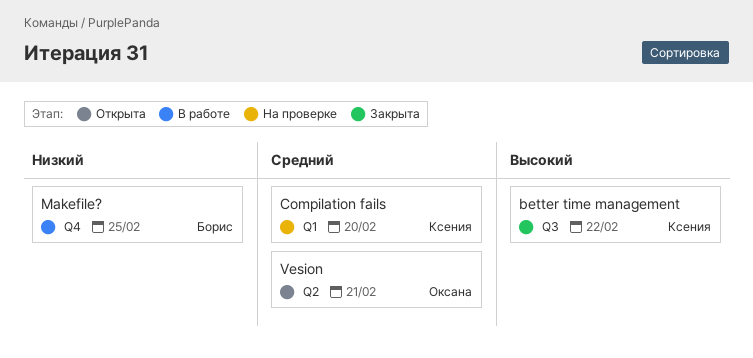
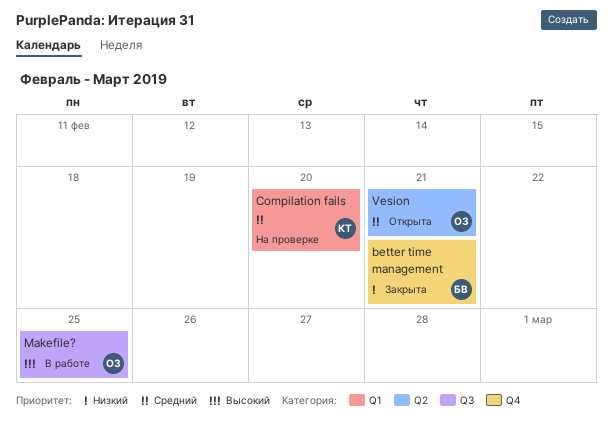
better time management, owner: Ксения -> Борис
better time management, priority: Высокий -> Низкий
better time management, label: Q3 -> Q4
better time management, due: Feb 22 -> Feb 21
Makefile?, owner: Борис -> Оксана
Makefile?, priority: Низкий -> Высокий
Makefile?, label: Q4 -> Q3

